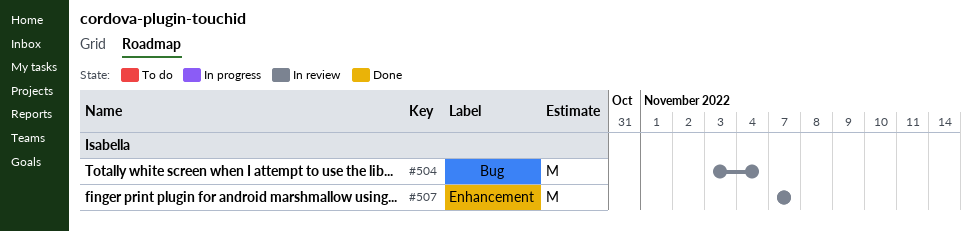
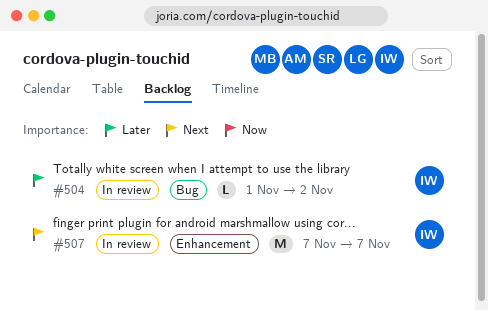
#504, estimate: M -> L
#504, start: Nov 3 -> Nov 1
#504, due: Nov 4 -> Nov 2

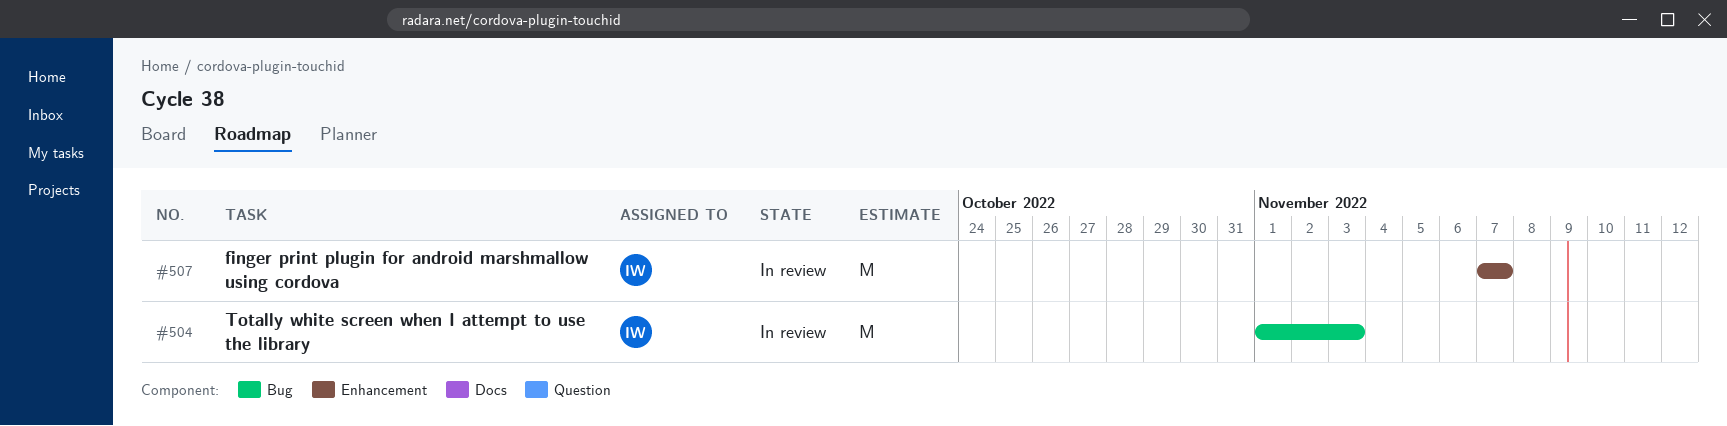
#504, estimate: L -> M
#504, due: Nov 2 -> Nov 3

